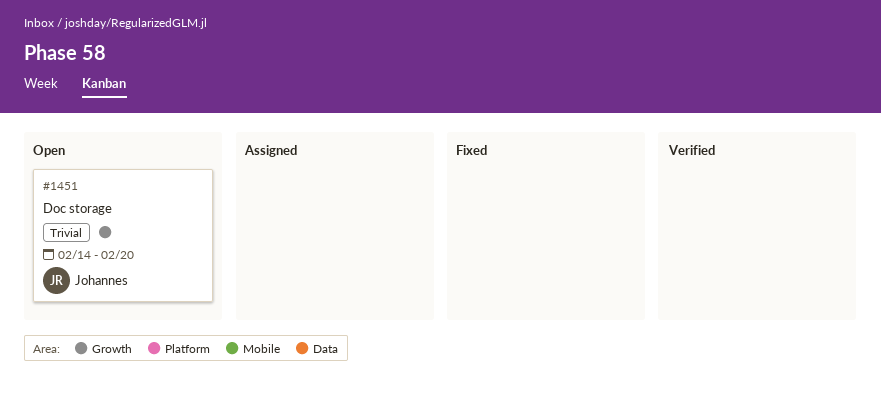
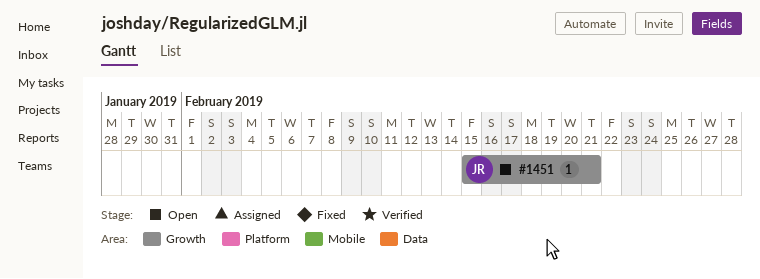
#1451, start: Feb 14 -> Feb 15
#1451, due: Feb 20 -> Feb 21

